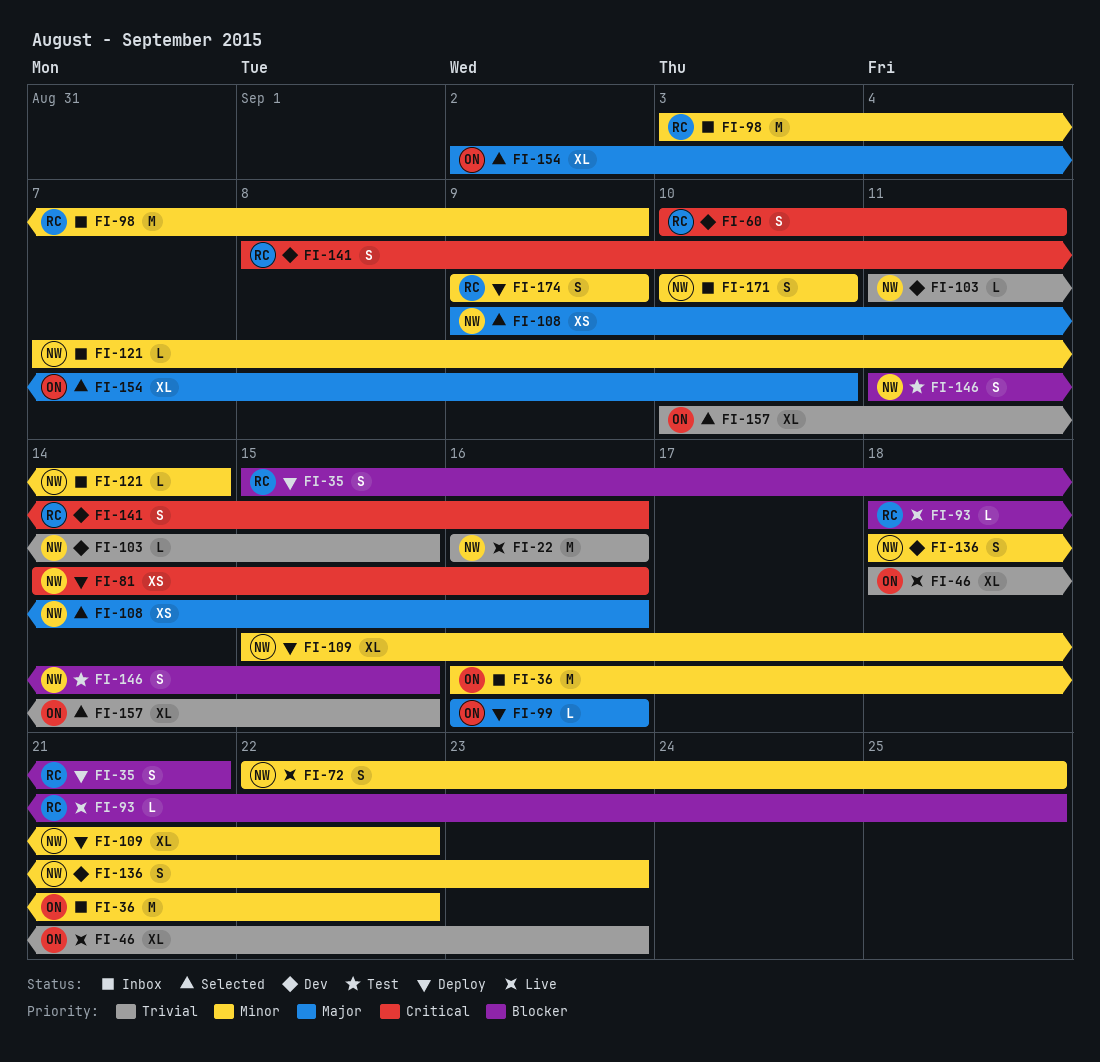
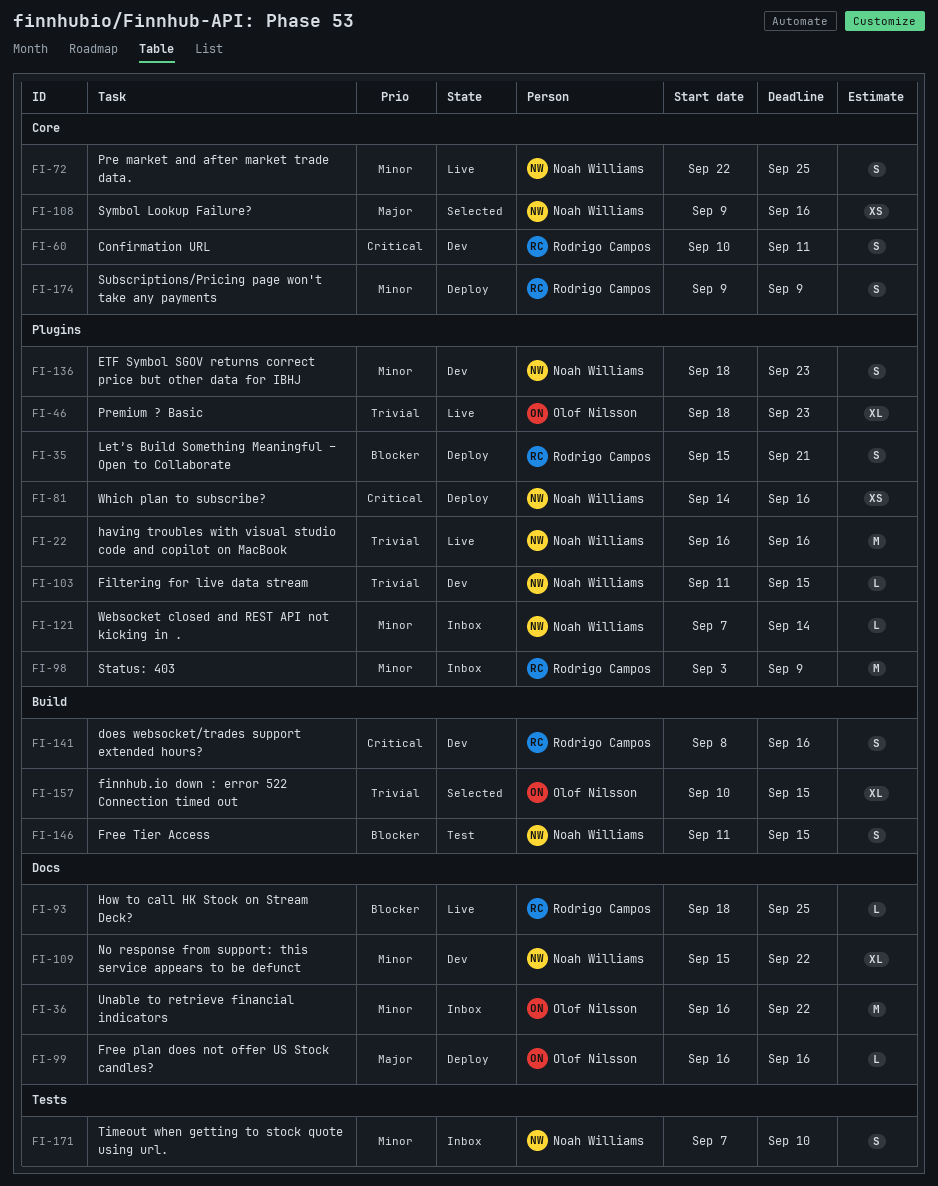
FI-109, status: Deploy -> Dev
FI-154: present -> none
FI-171, start: Sep 10 -> Sep 7

